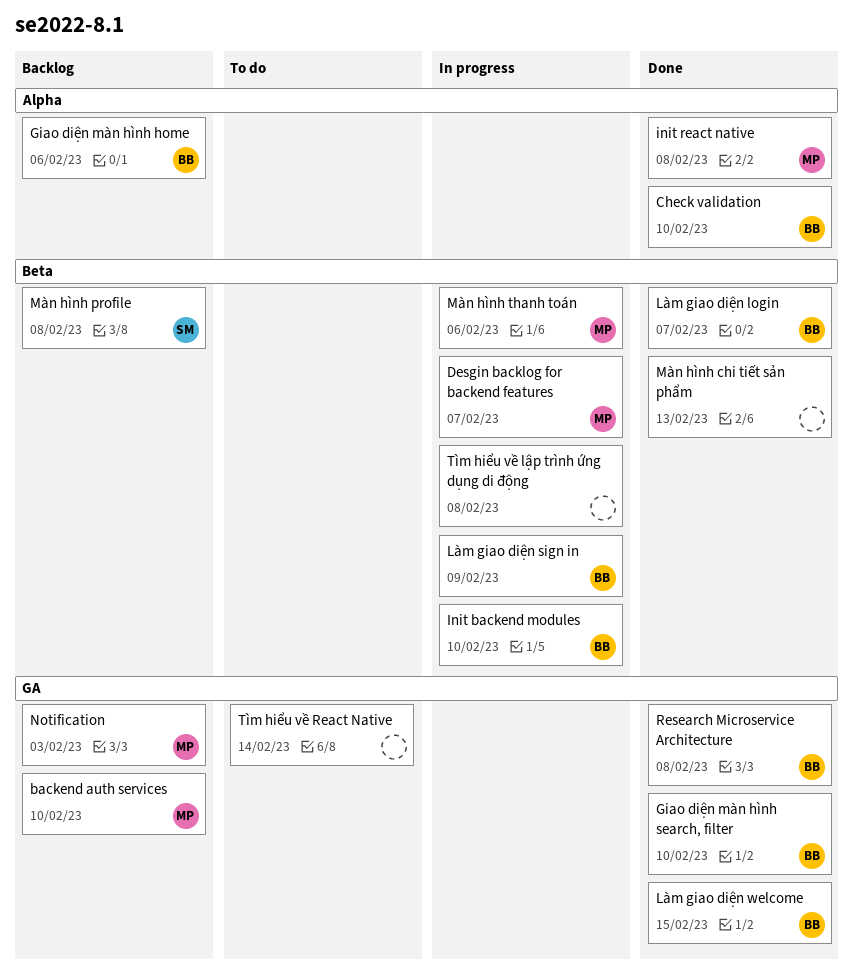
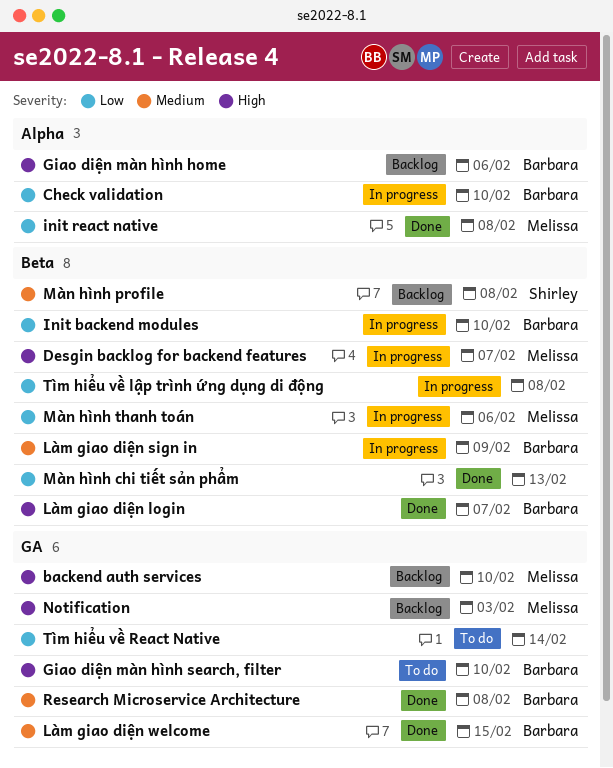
Check validation, status: Done -> In progress
Giao diện màn hình search, filter, status: Done -> To do

